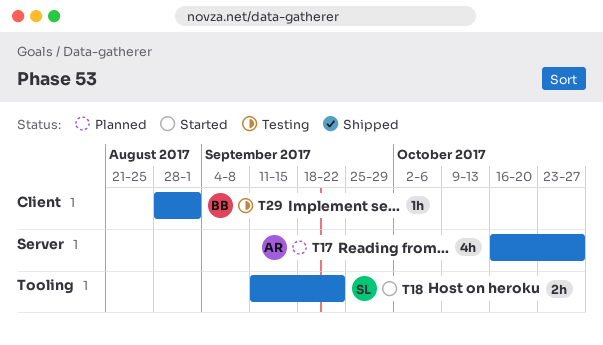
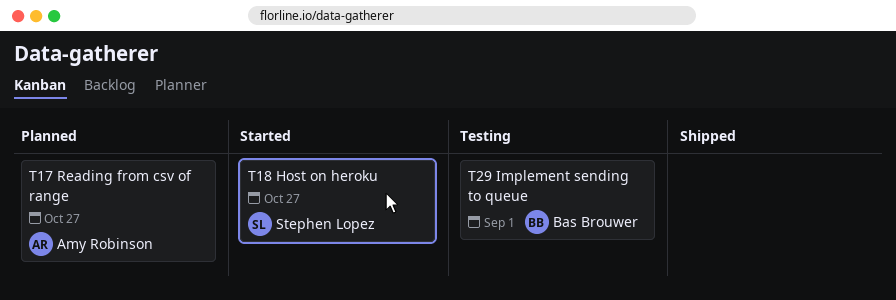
T18, due: Sep 22 -> Oct 27

